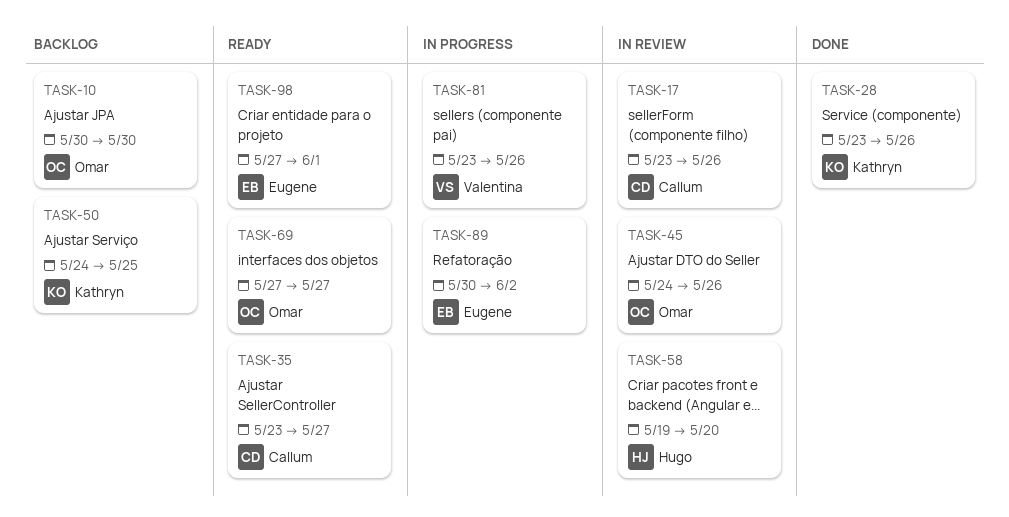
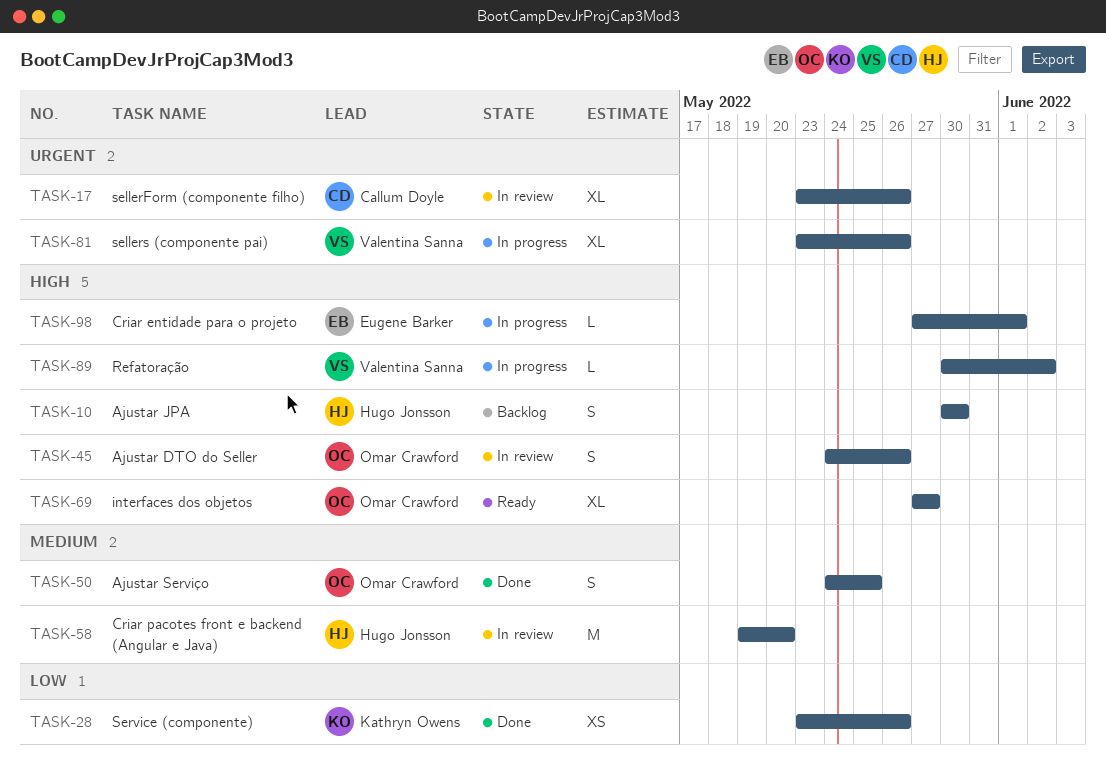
TASK-10, owner: Omar Crawford -> Hugo Jonsson
TASK-35: present -> none
TASK-50, status: Backlog -> Done
TASK-50, owner: Kathryn Owens -> Omar Crawford
TASK-89, owner: Eugene Barker -> Valentina Sanna
TASK-98, status: Ready -> In progress

